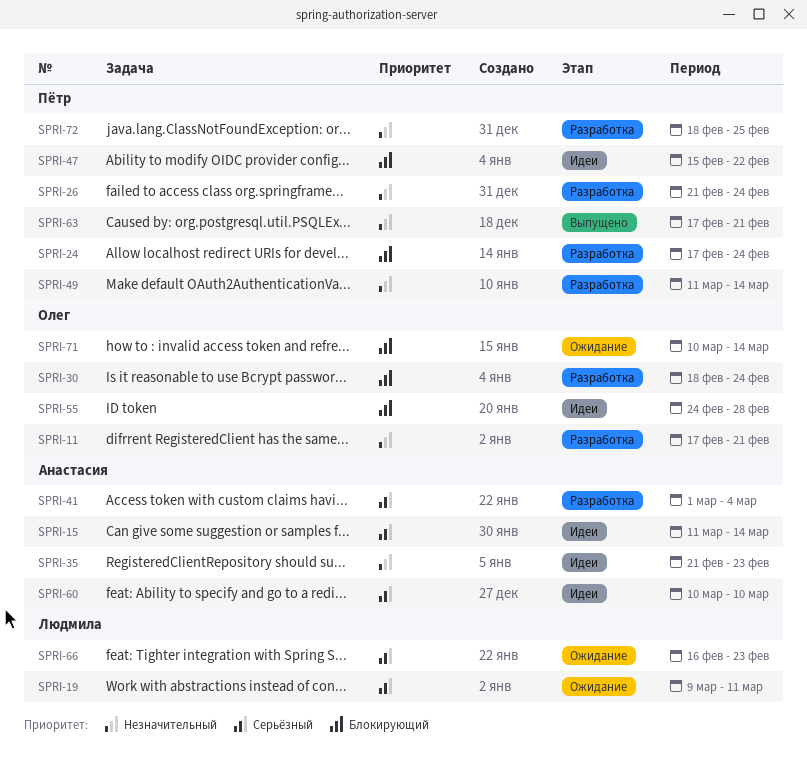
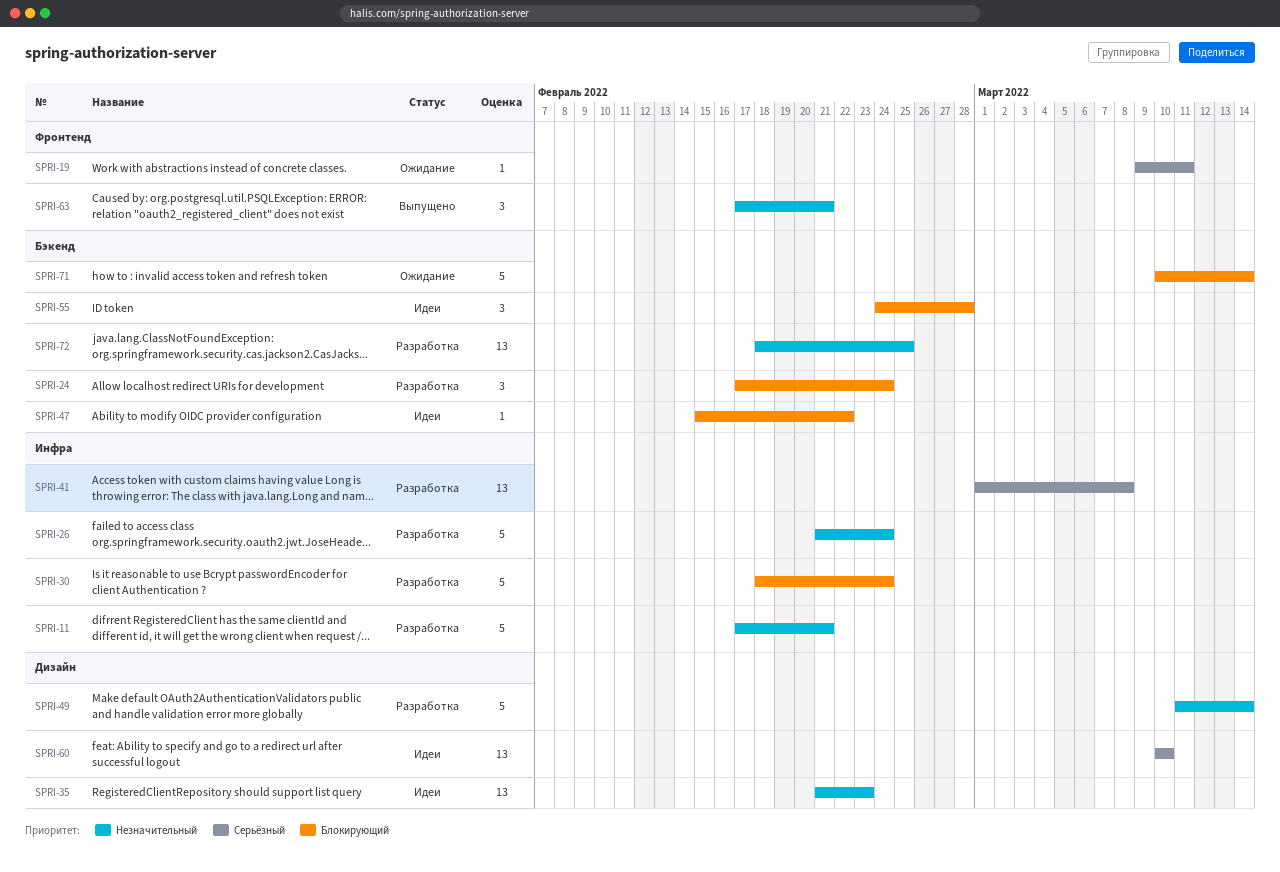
SPRI-15: present -> none
SPRI-41, due: Mar 4 -> Mar 8
SPRI-66: present -> none

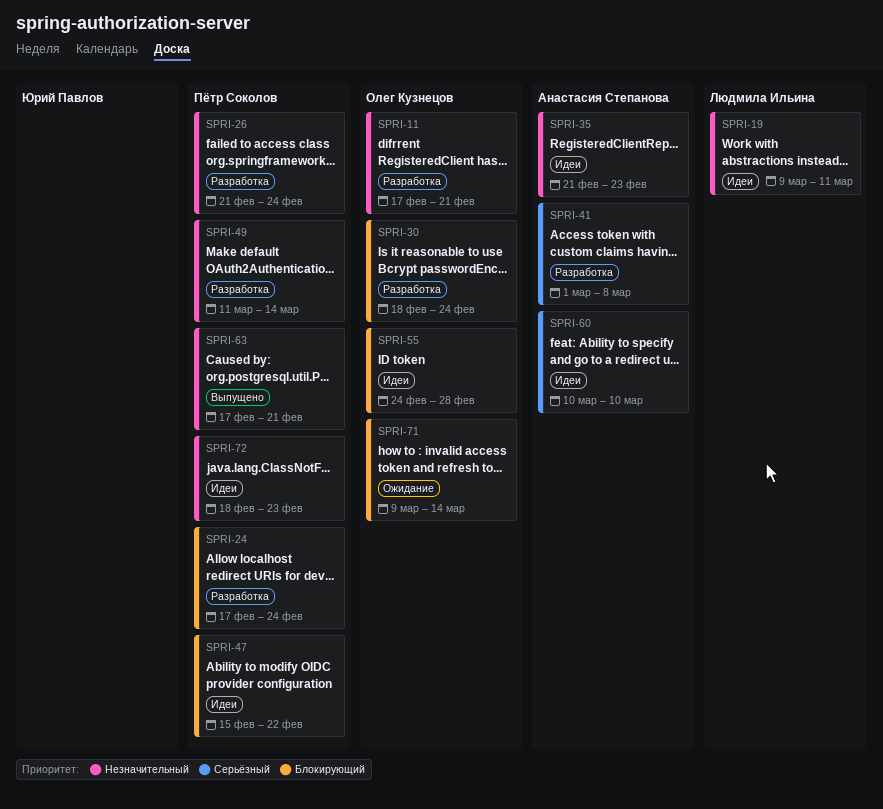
SPRI-19, status: Ожидание -> Идеи
SPRI-19, priority: Серьёзный -> Незначительный
SPRI-71, start: Mar 10 -> Mar 9
SPRI-72, status: Разработка -> Идеи
SPRI-72, due: Feb 25 -> Feb 23

